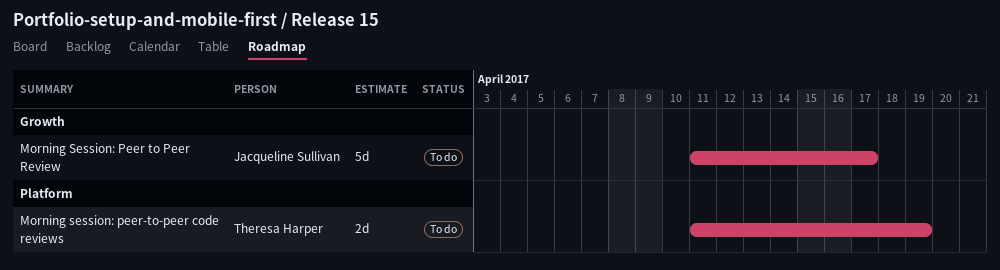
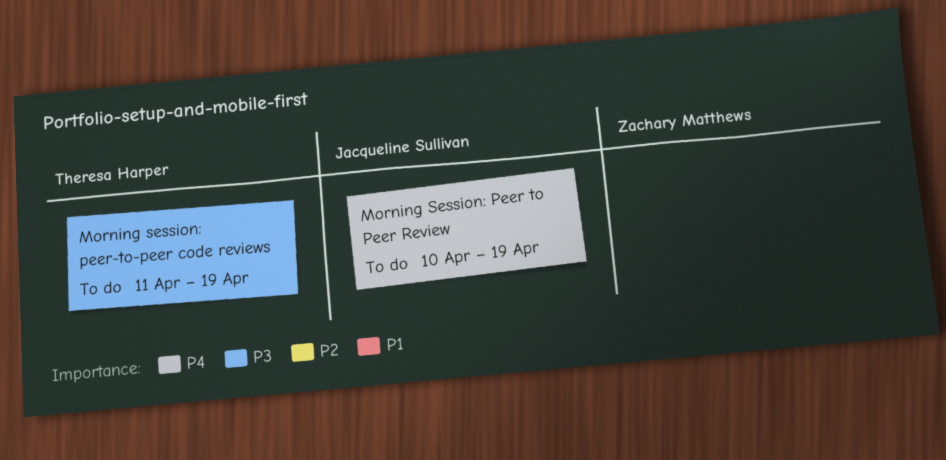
Morning Session: Peer to Peer Review, start: Apr 11 -> Apr 10
Morning Session: Peer to Peer Review, due: Apr 17 -> Apr 19

